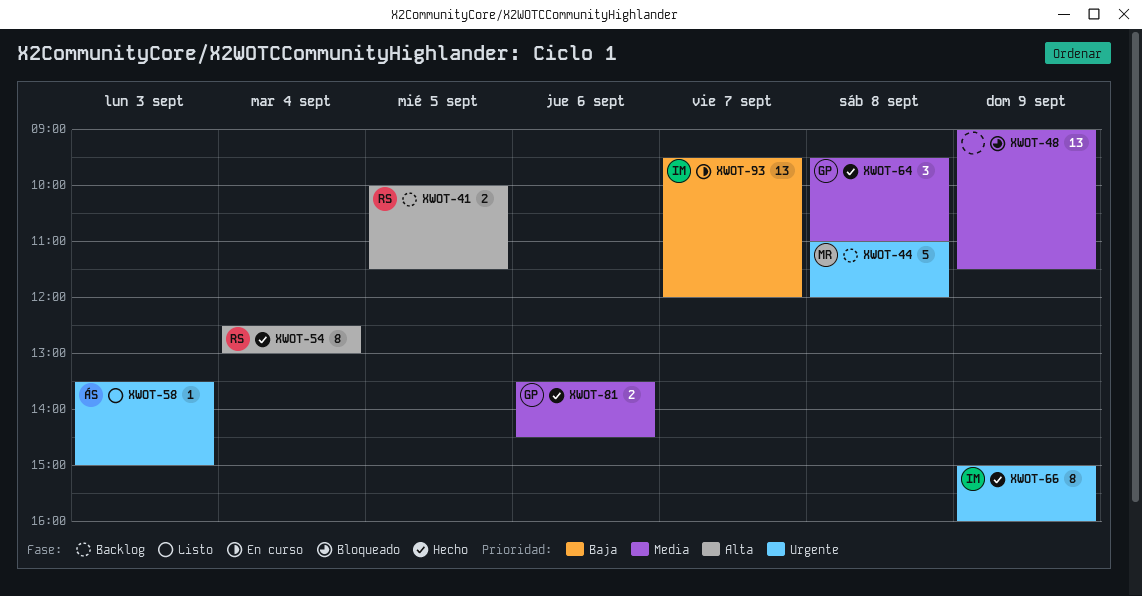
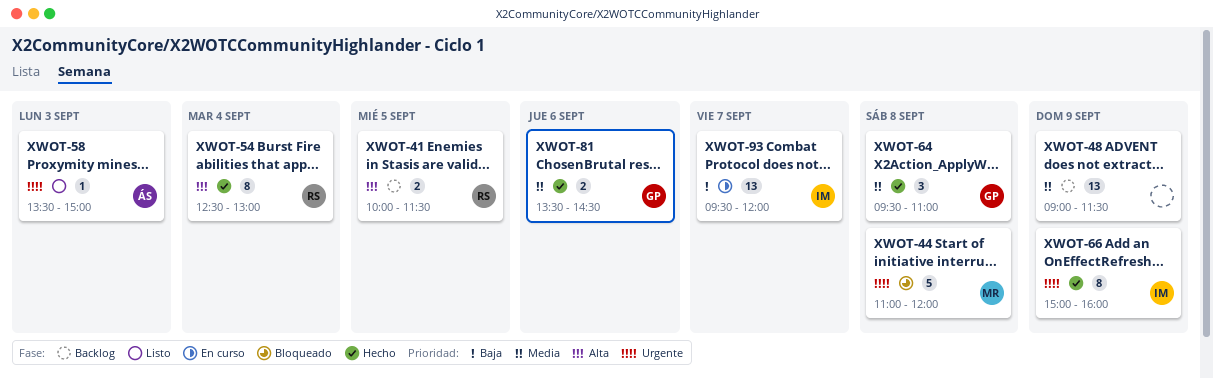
XWOT-44, status: Backlog -> Bloqueado
XWOT-48, status: Bloqueado -> Backlog

